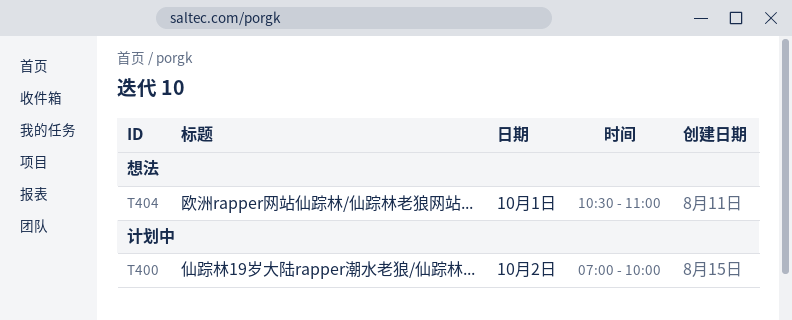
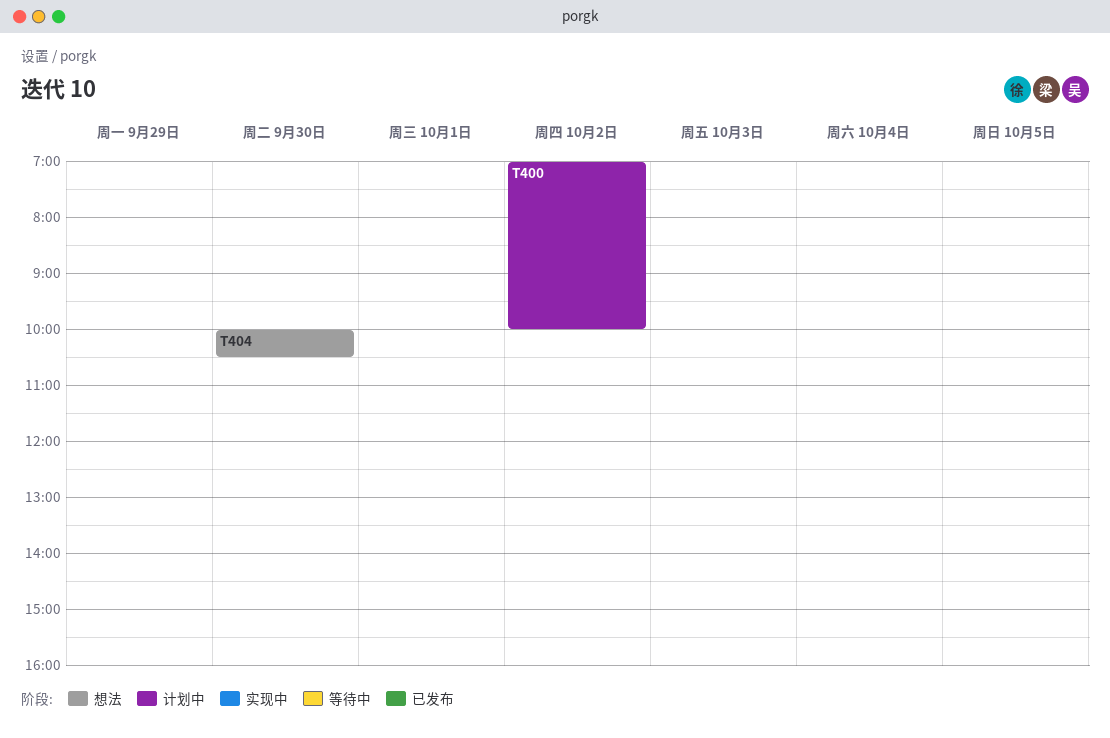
T404, day: Oct 1 -> Sep 30
T404, begins: 10:30 -> 10:00
T404, ends: 11:00 -> 10:30

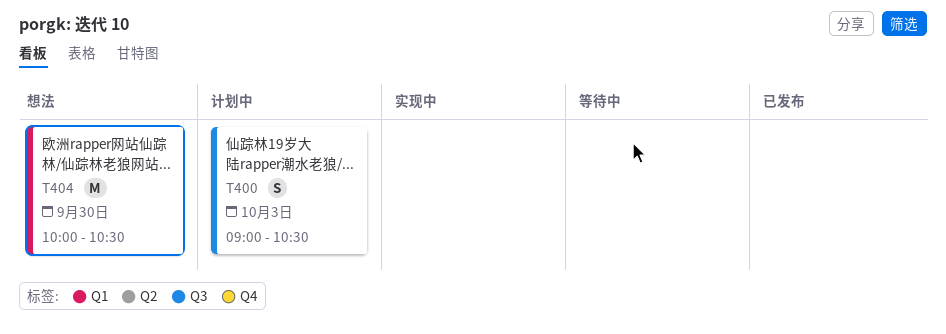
T400, day: Oct 2 -> Oct 3
T400, begins: 07:00 -> 09:00
T400, ends: 10:00 -> 10:30

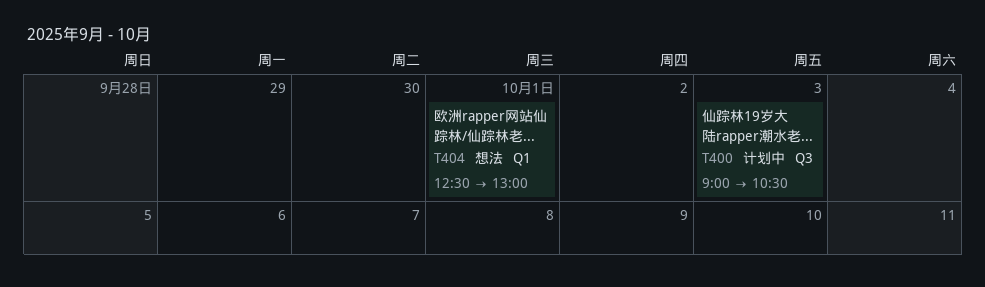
T404, day: Sep 30 -> Oct 1
T404, begins: 10:00 -> 12:30
T404, ends: 10:30 -> 13:00

